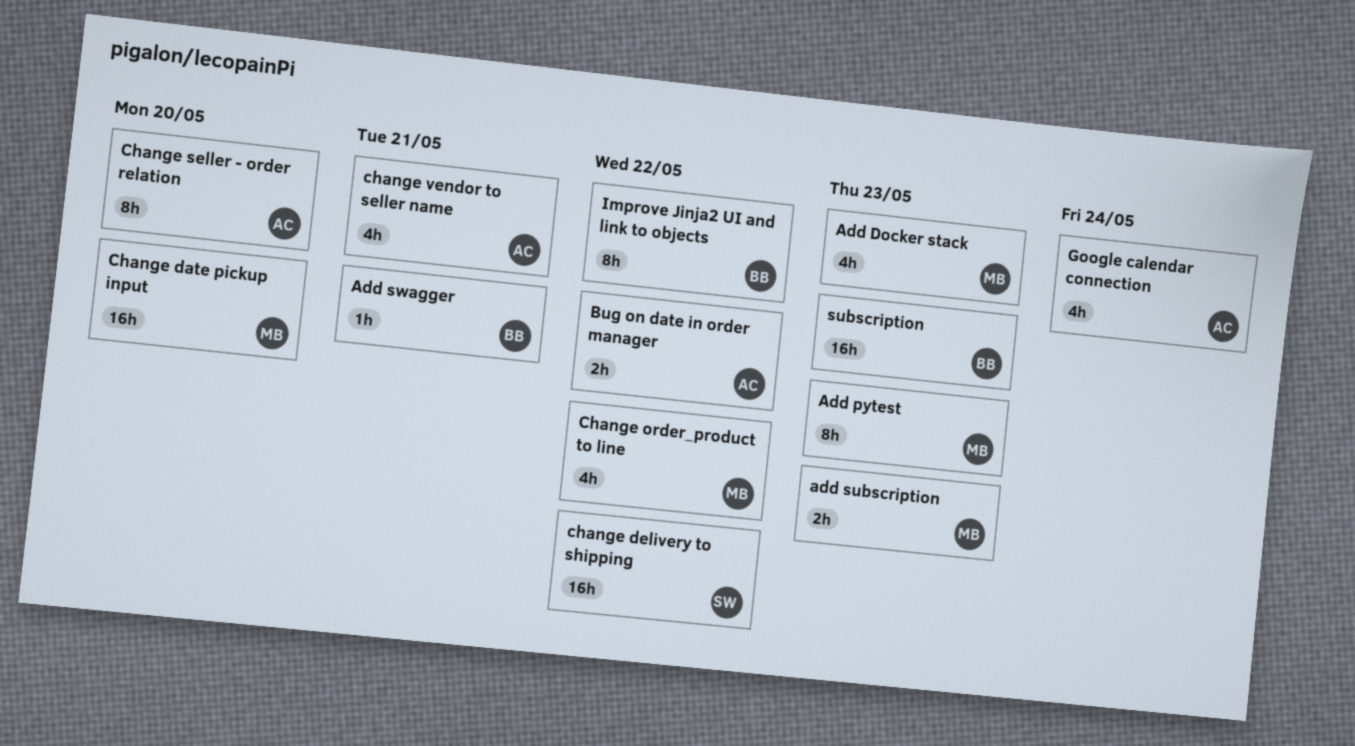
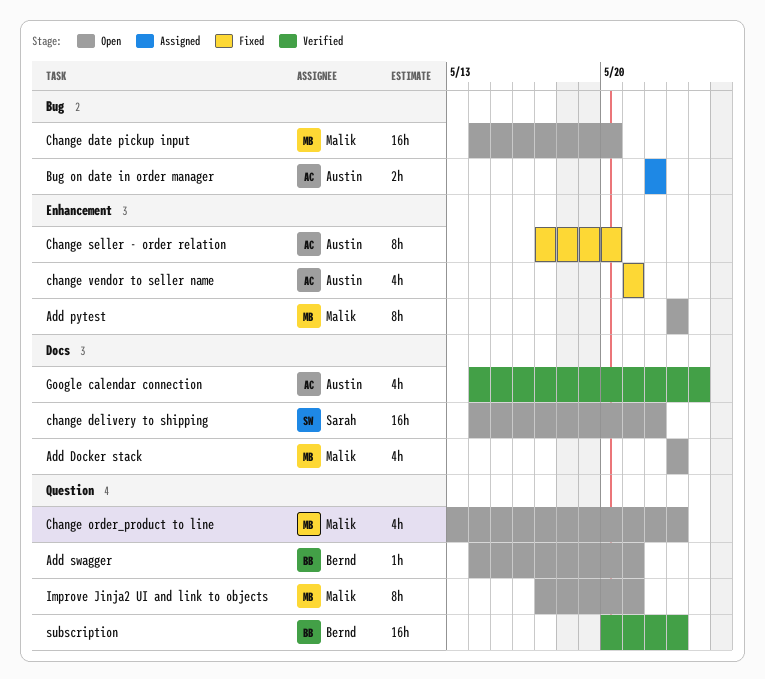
add subscription: present -> none
Change order_product to line, due: May 22 -> May 23
Improve Jinja2 UI and link to objects, owner: Bernd -> Malik
Improve Jinja2 UI and link to objects, due: May 22 -> May 21

